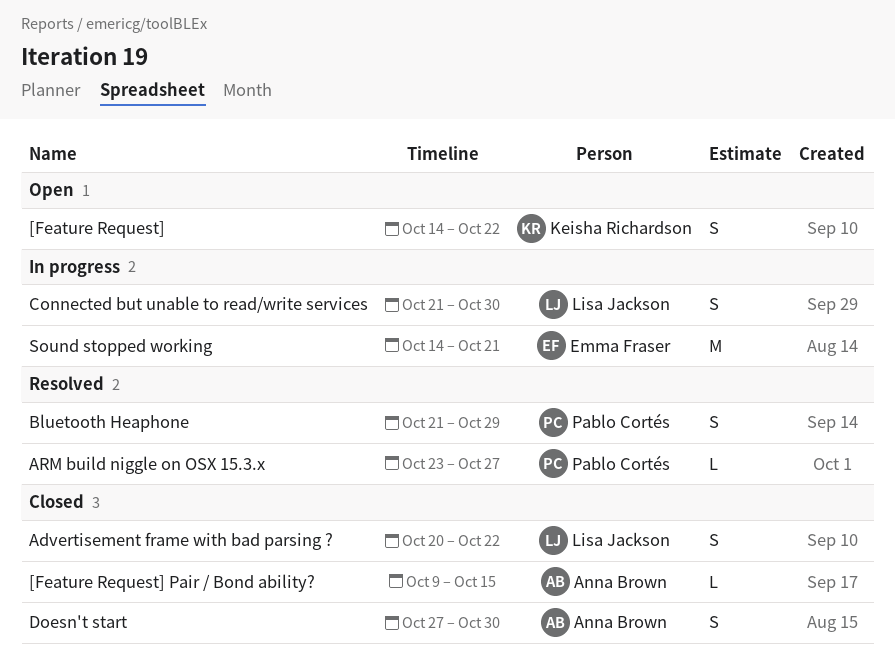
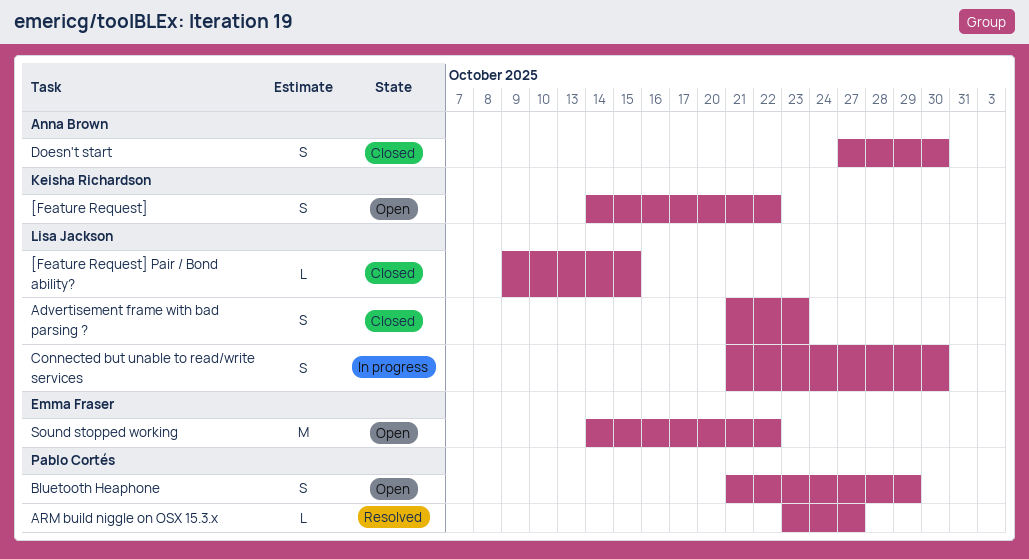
[Feature Request] Pair / Bond ability?, owner: Anna Brown -> Lisa Jackson
Advertisement frame with bad parsing ?, start: Oct 20 -> Oct 21
Advertisement frame with bad parsing ?, due: Oct 22 -> Oct 23
Bluetooth Heaphone, status: Resolved -> Open
Sound stopped working, status: In progress -> Open
Sound stopped working, due: Oct 21 -> Oct 22

